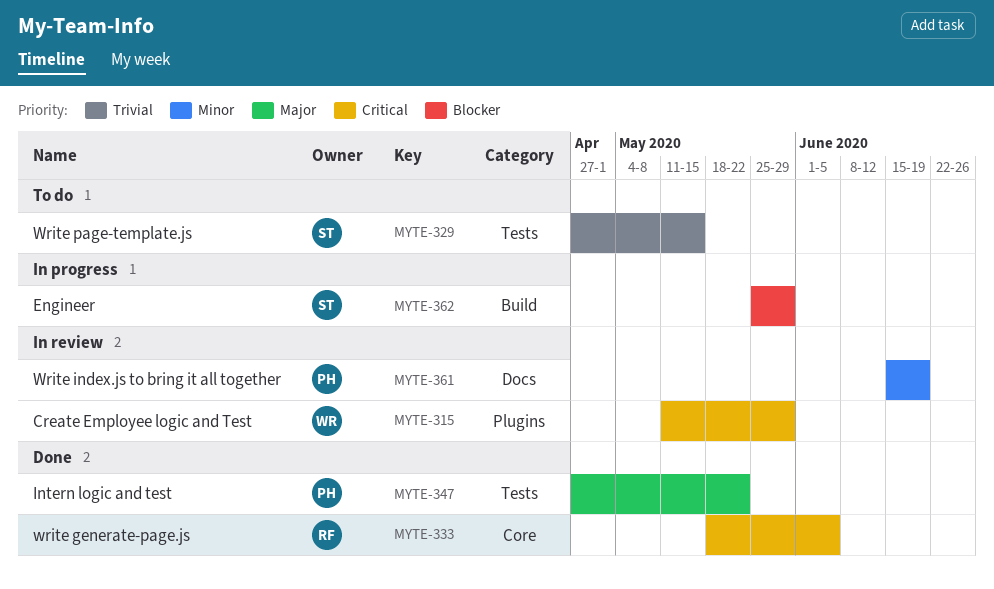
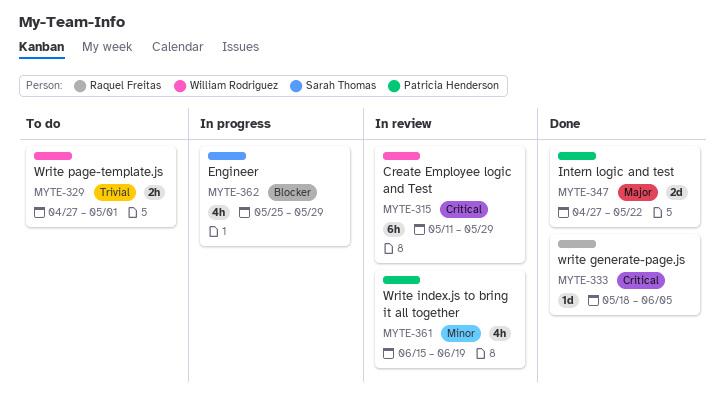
MYTE-329, owner: Sarah Thomas -> William Rodriguez
MYTE-329, due: May 15 -> May 1

